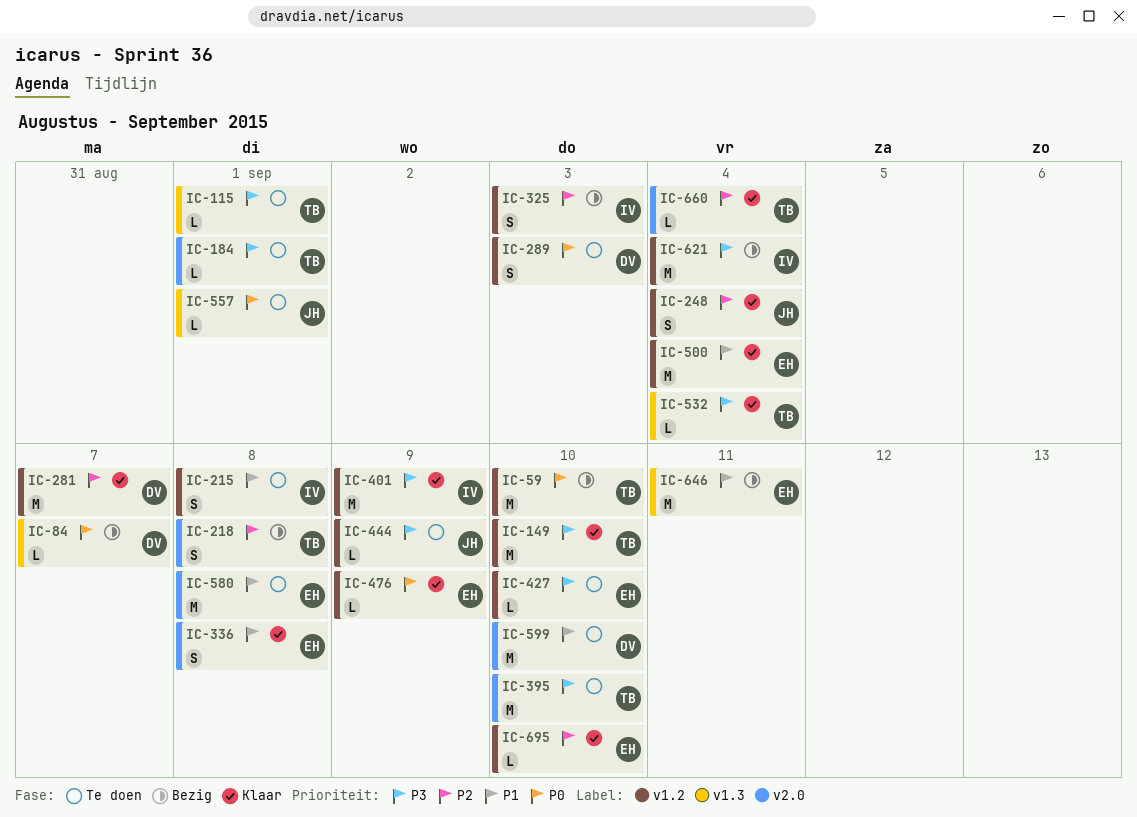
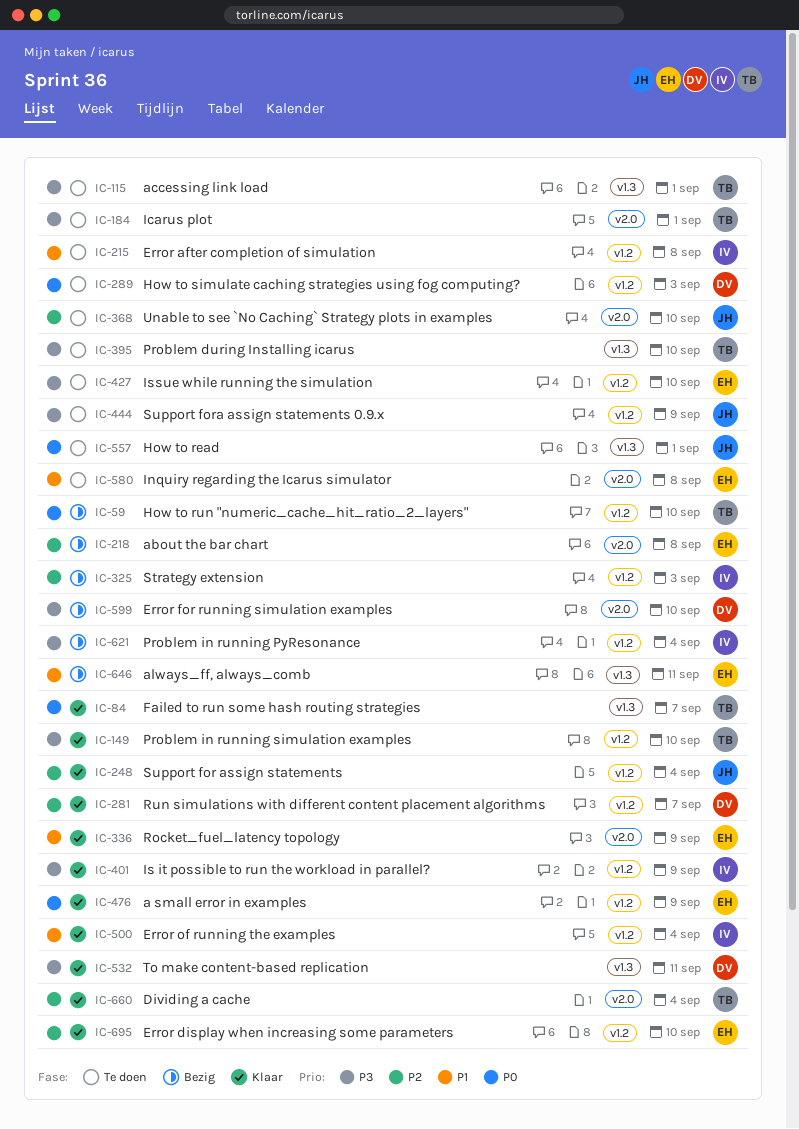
IC-84, status: Bezig -> Klaar
IC-84, owner: DV -> TB
IC-218, owner: TB -> EH
IC-336, due: Sep 8 -> Sep 9
IC-368: none -> present
IC-395, label: v2.0 -> v1.3
IC-500, owner: EH -> IV
IC-532, owner: TB -> DV
IC-532, due: Sep 4 -> Sep 11
IC-599, status: Te doen -> Bezig
IC-599, priority: P1 -> P3

